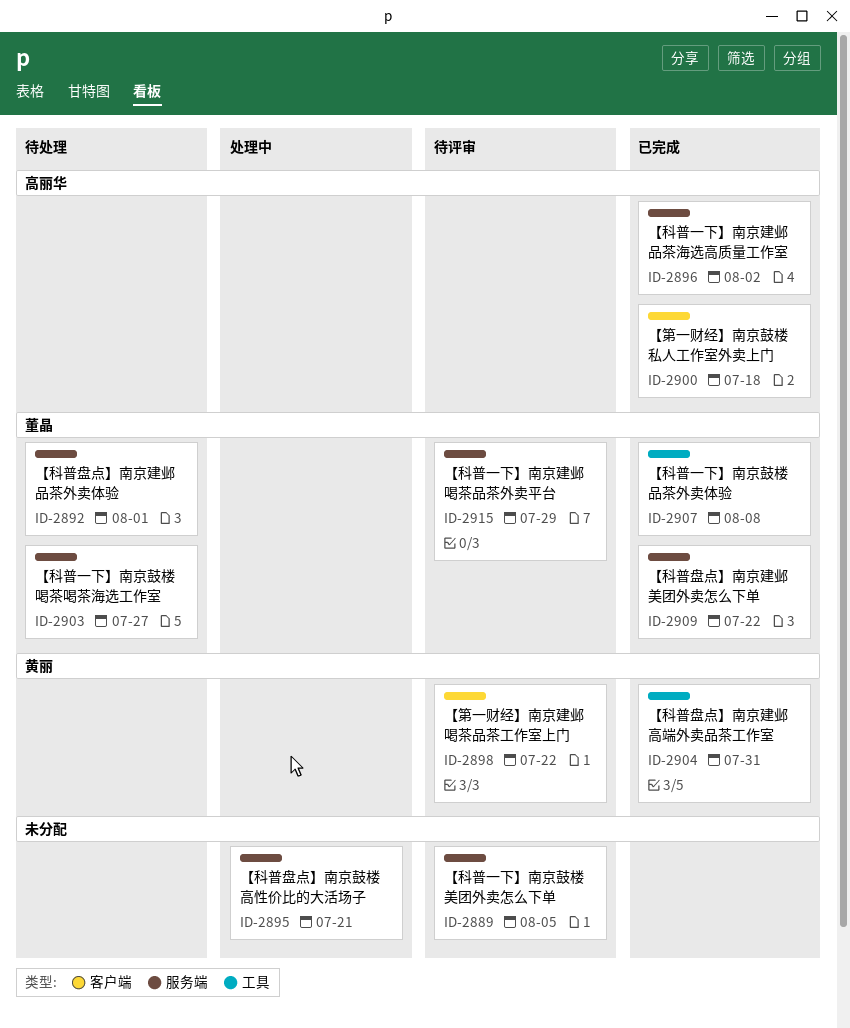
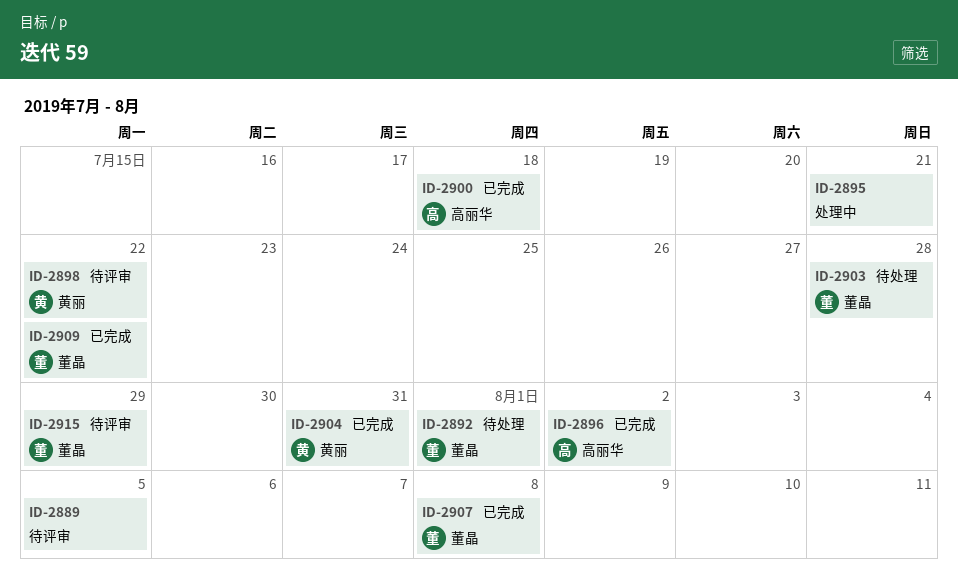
ID-2903, due: Jul 27 -> Jul 28

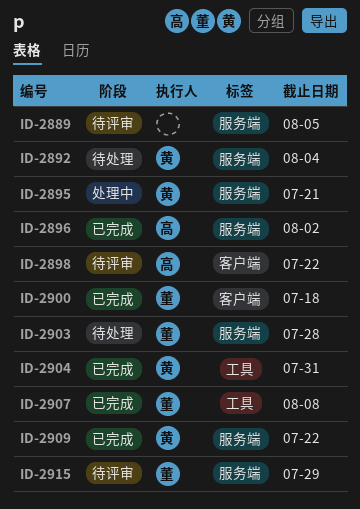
ID-2892, owner: 董晶 -> 黄丽
ID-2892, due: Aug 1 -> Aug 4
ID-2895, owner: none -> 黄丽
ID-2898, owner: 黄丽 -> 高丽华
ID-2900, owner: 高丽华 -> 董晶
ID-2909, owner: 董晶 -> 黄丽

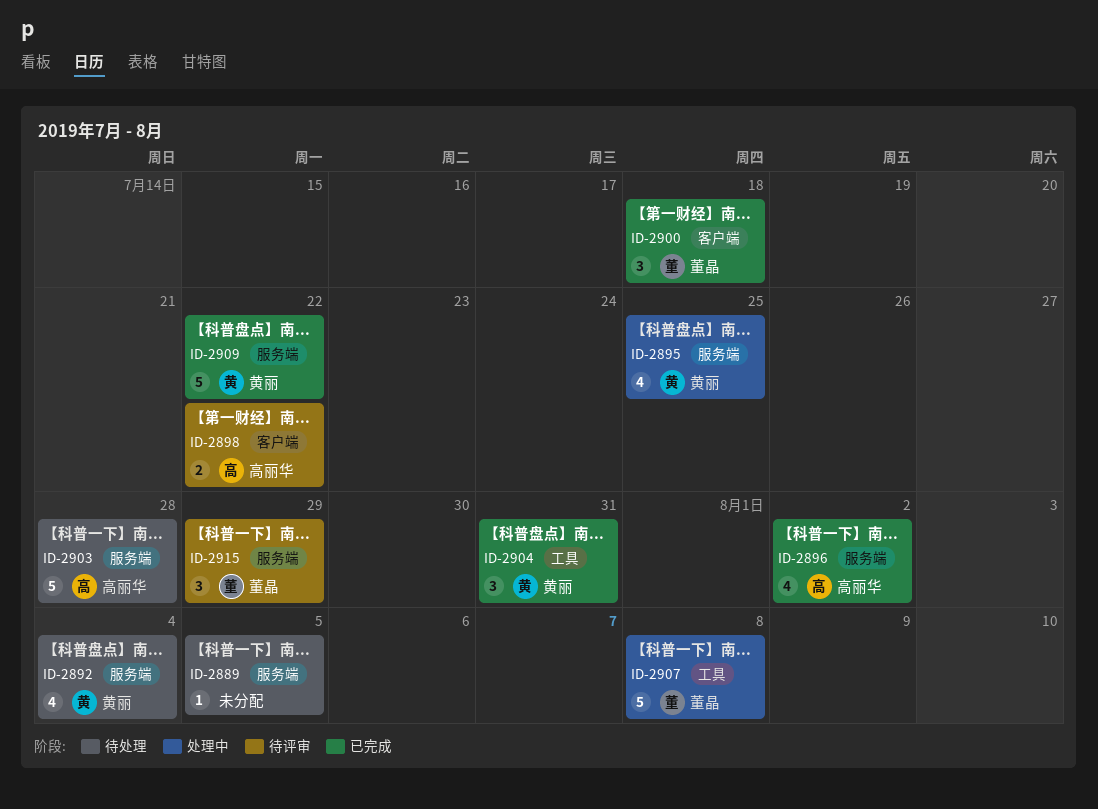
ID-2889, status: 待评审 -> 待处理
ID-2895, due: Jul 21 -> Jul 25
ID-2903, owner: 董晶 -> 高丽华
ID-2907, status: 已完成 -> 处理中

